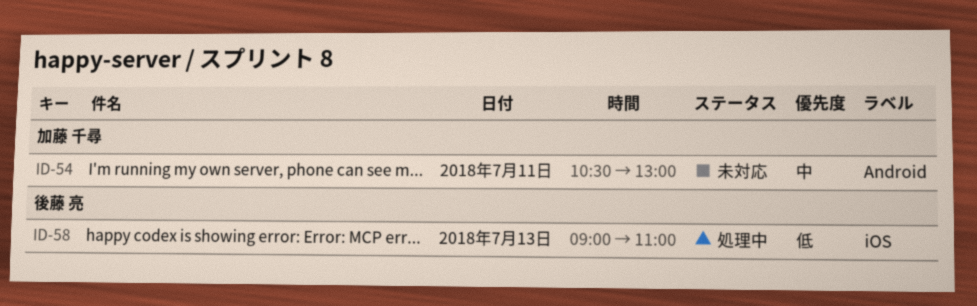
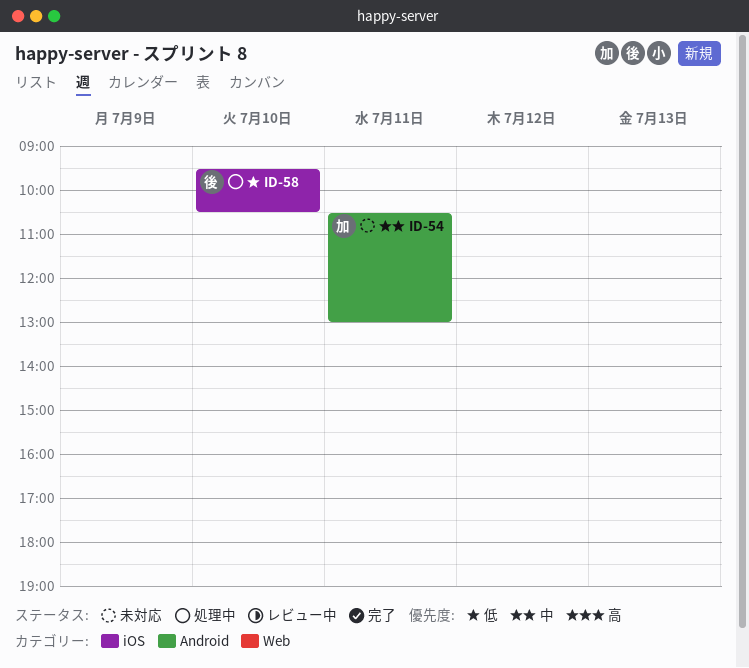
ID-58, day: Jul 13 -> Jul 10
ID-58, begins: 09:00 -> 09:30
ID-58, ends: 11:00 -> 10:30

